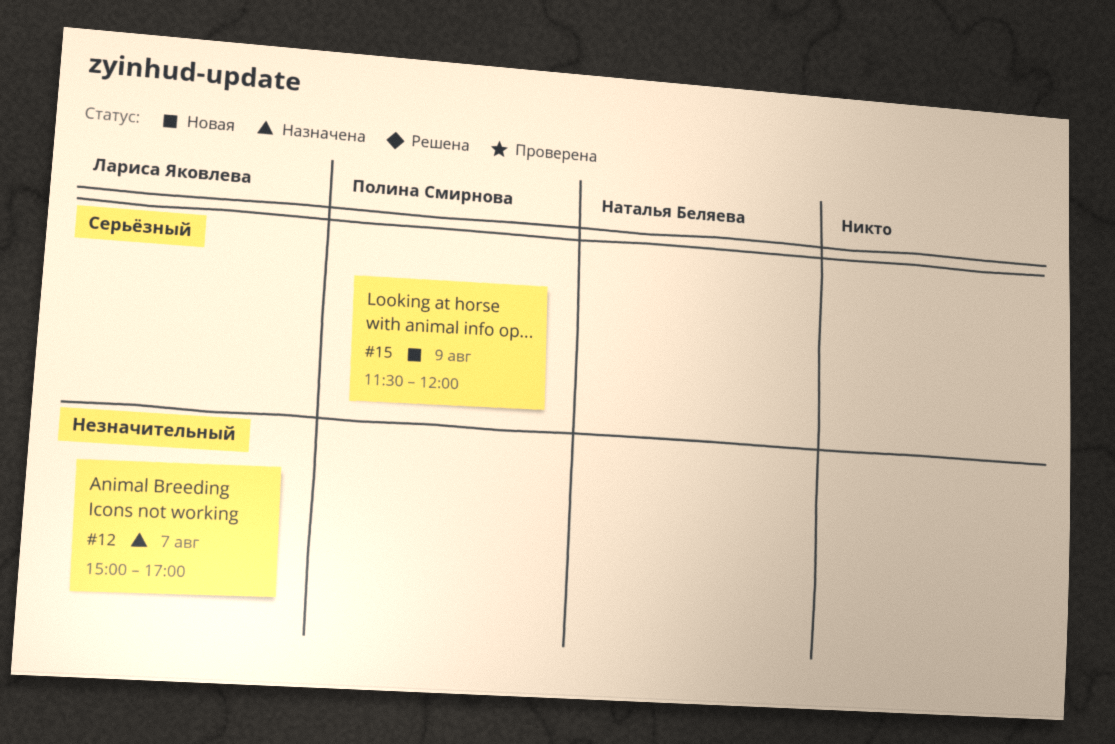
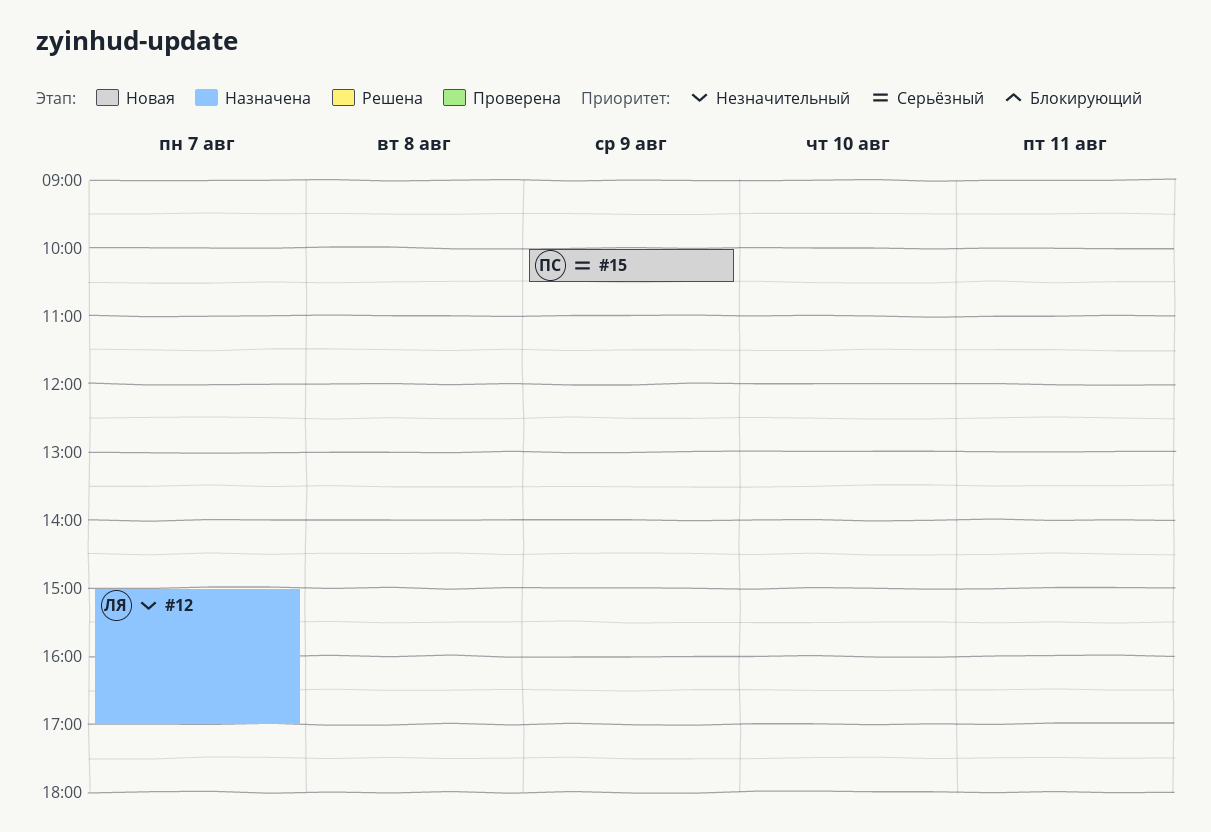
#15, begins: 11:30 -> 10:00
#15, ends: 12:00 -> 10:30

